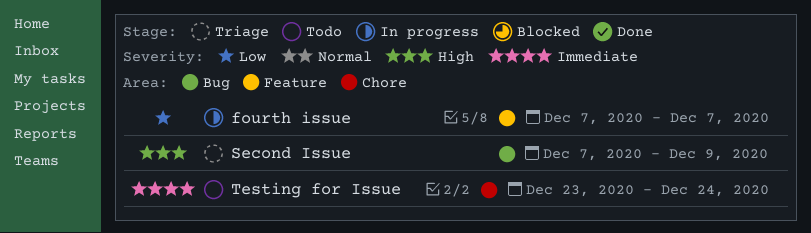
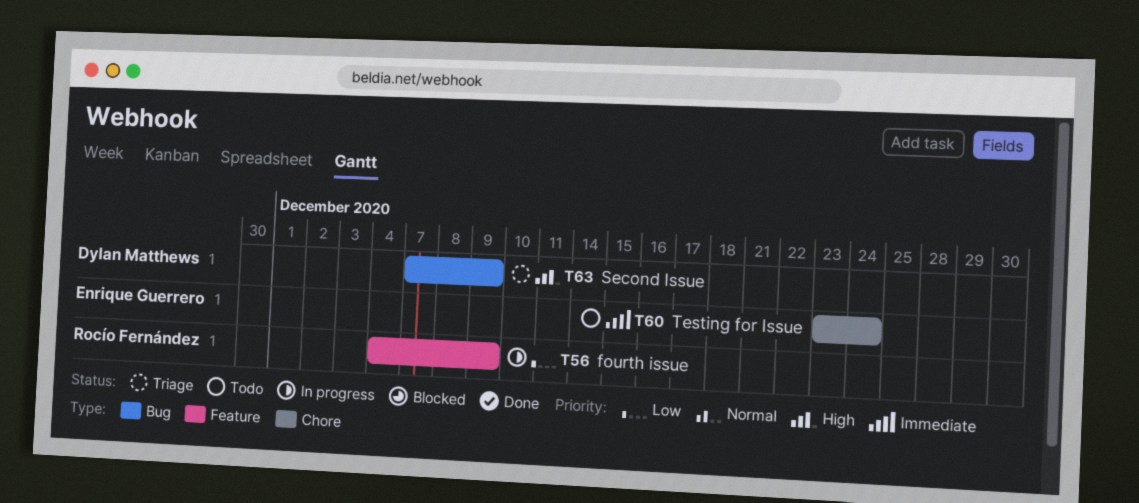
fourth issue, start: Dec 7 -> Dec 4
fourth issue, due: Dec 7 -> Dec 9

